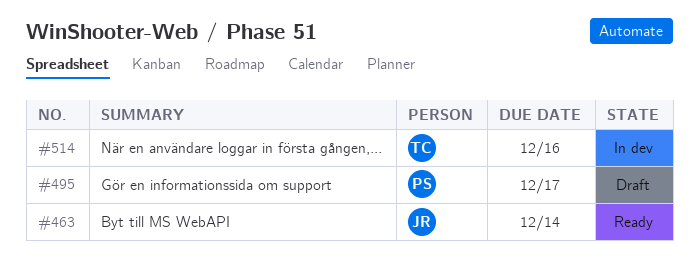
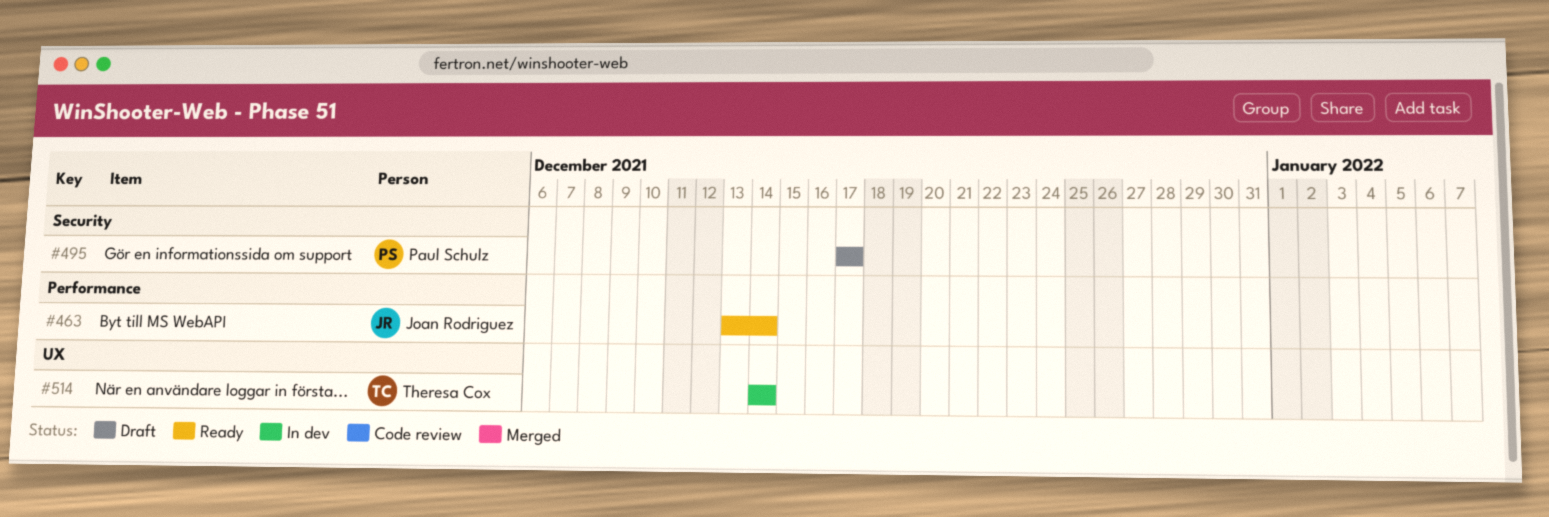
#514, due: Dec 16 -> Dec 14

